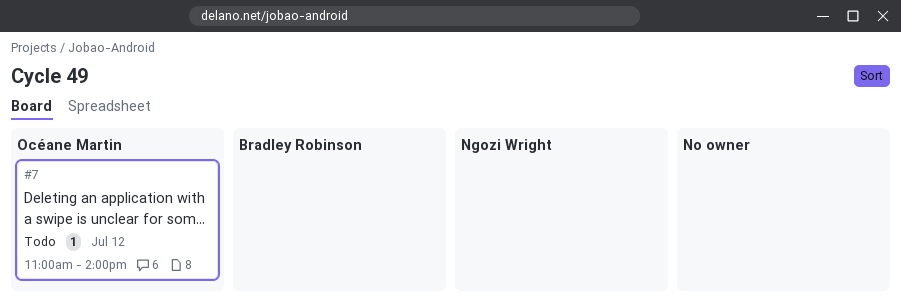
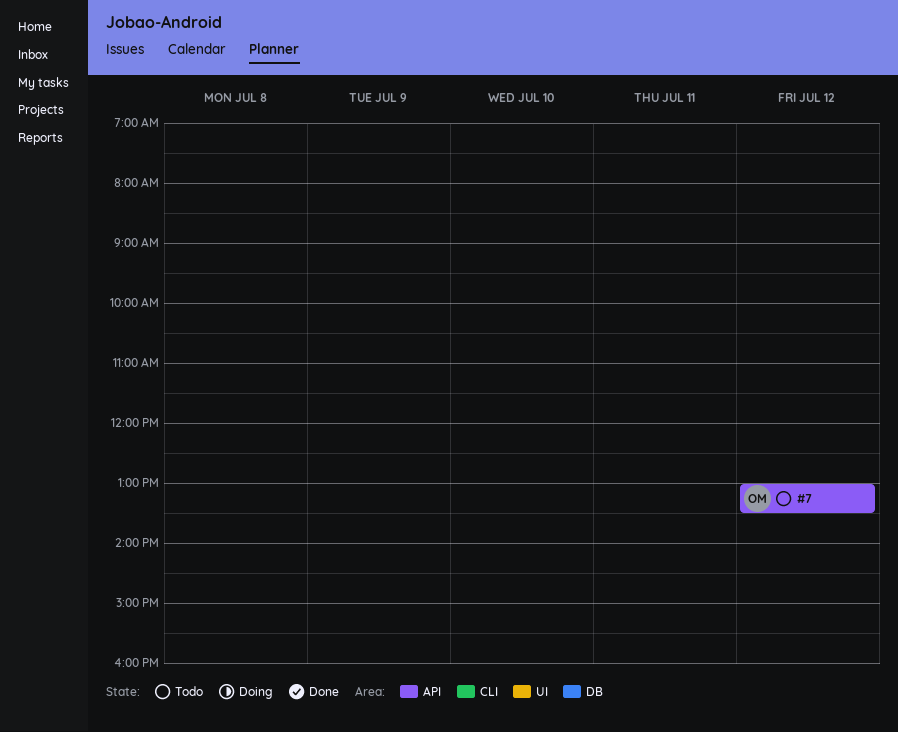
#7, begins: 11:00 -> 13:00
#7, ends: 14:00 -> 13:30

